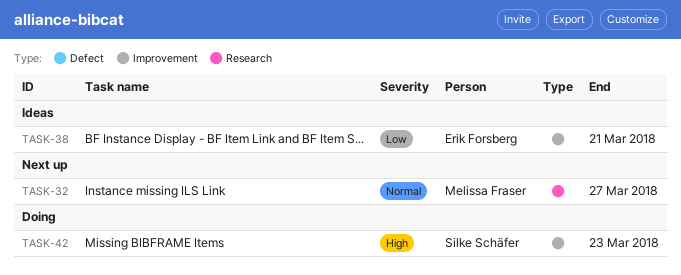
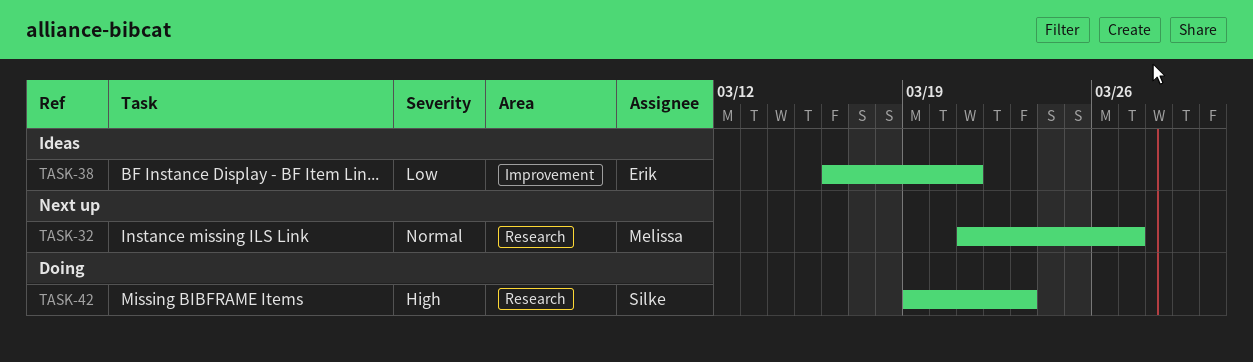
TASK-42, label: Improvement -> Research

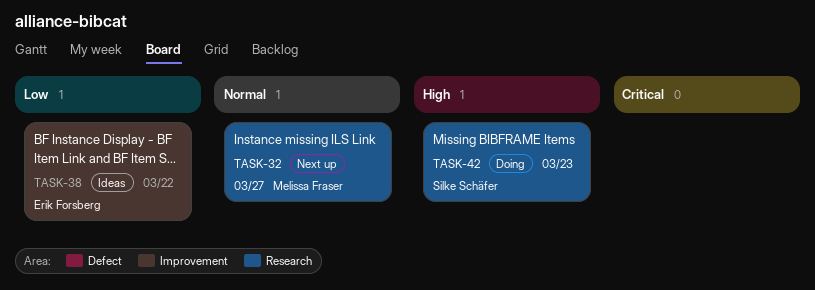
TASK-38, due: Mar 21 -> Mar 22

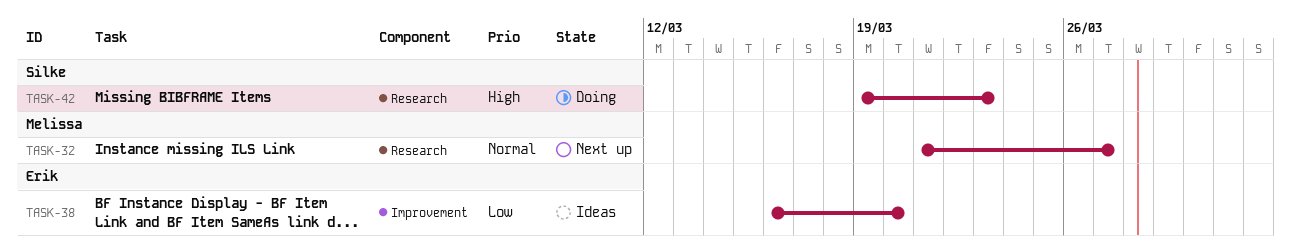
TASK-38, due: Mar 22 -> Mar 20

